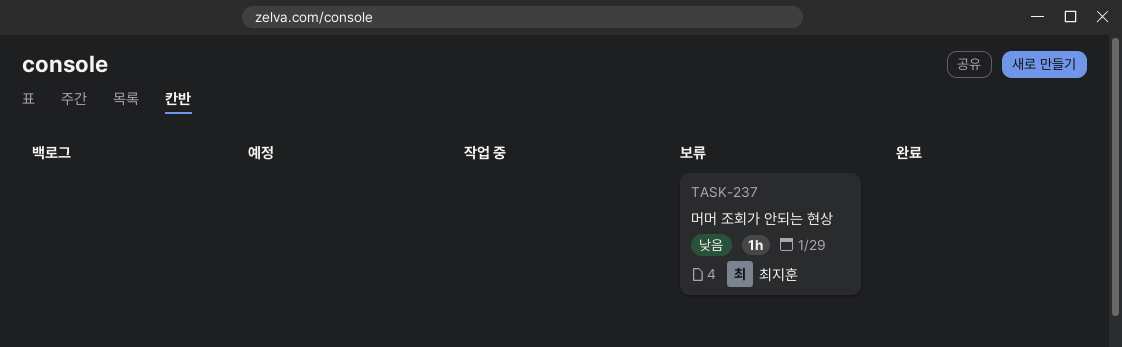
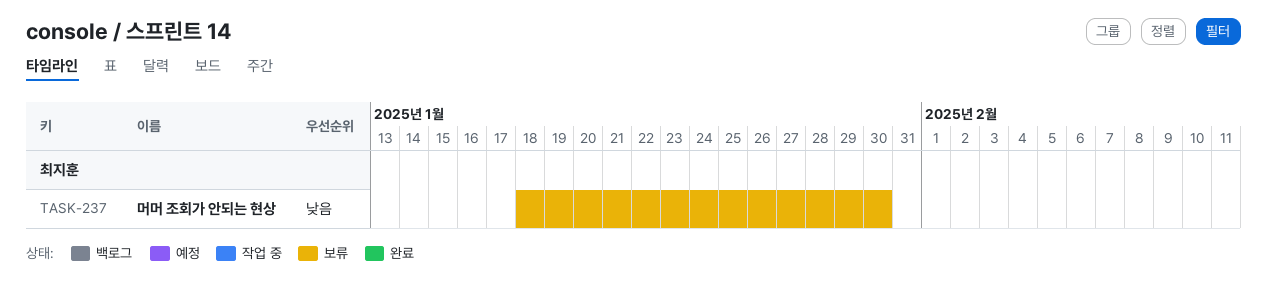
TASK-237, due: Jan 29 -> Jan 30

